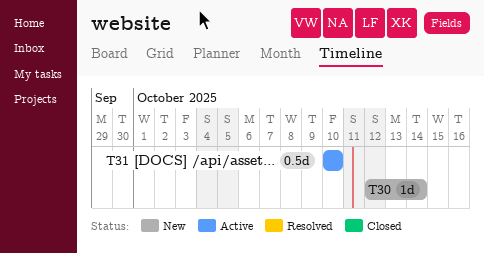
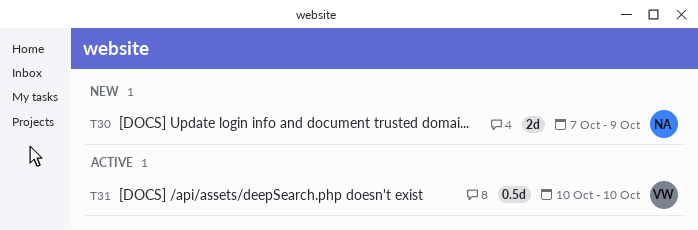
T30, estimate: 1d -> 2d
T30, start: Oct 12 -> Oct 7
T30, due: Oct 14 -> Oct 9

